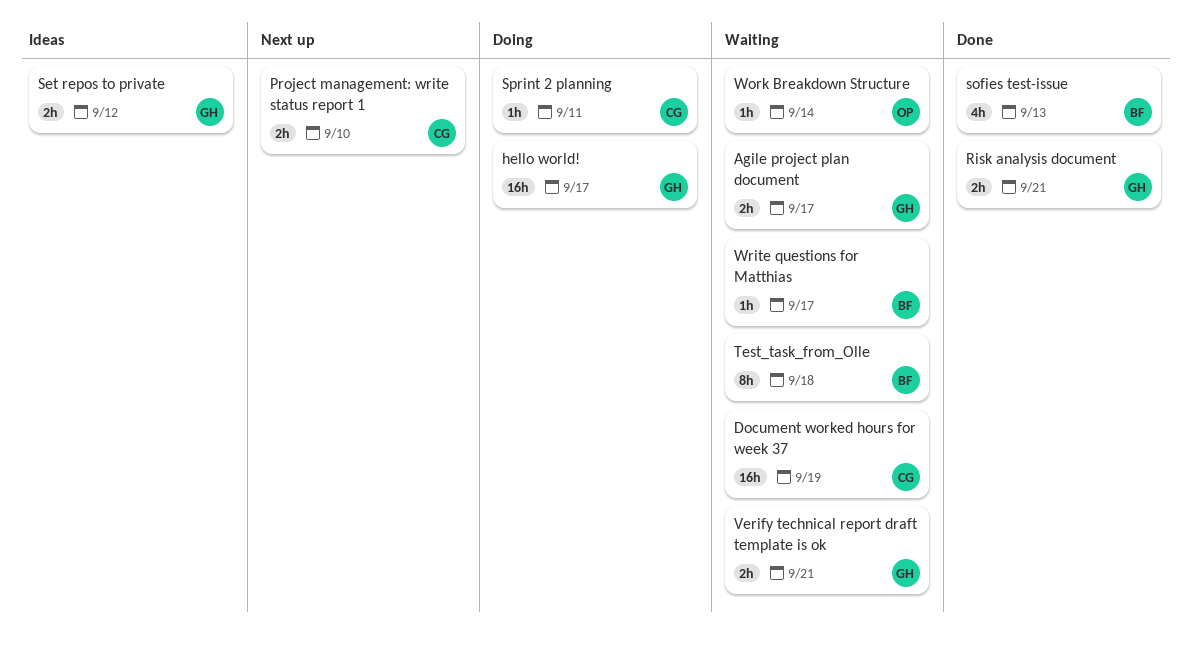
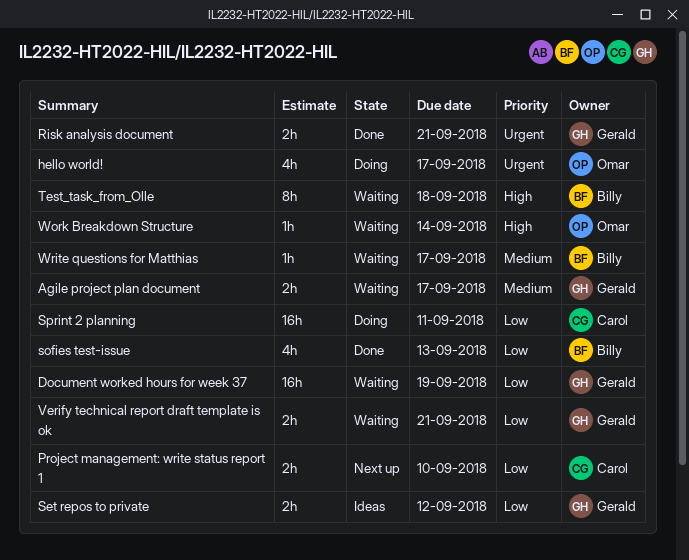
Document worked hours for week 37, owner: Carol -> Gerald
hello world!, owner: Gerald -> Omar
hello world!, estimate: 16h -> 4h
Sprint 2 planning, estimate: 1h -> 16h

